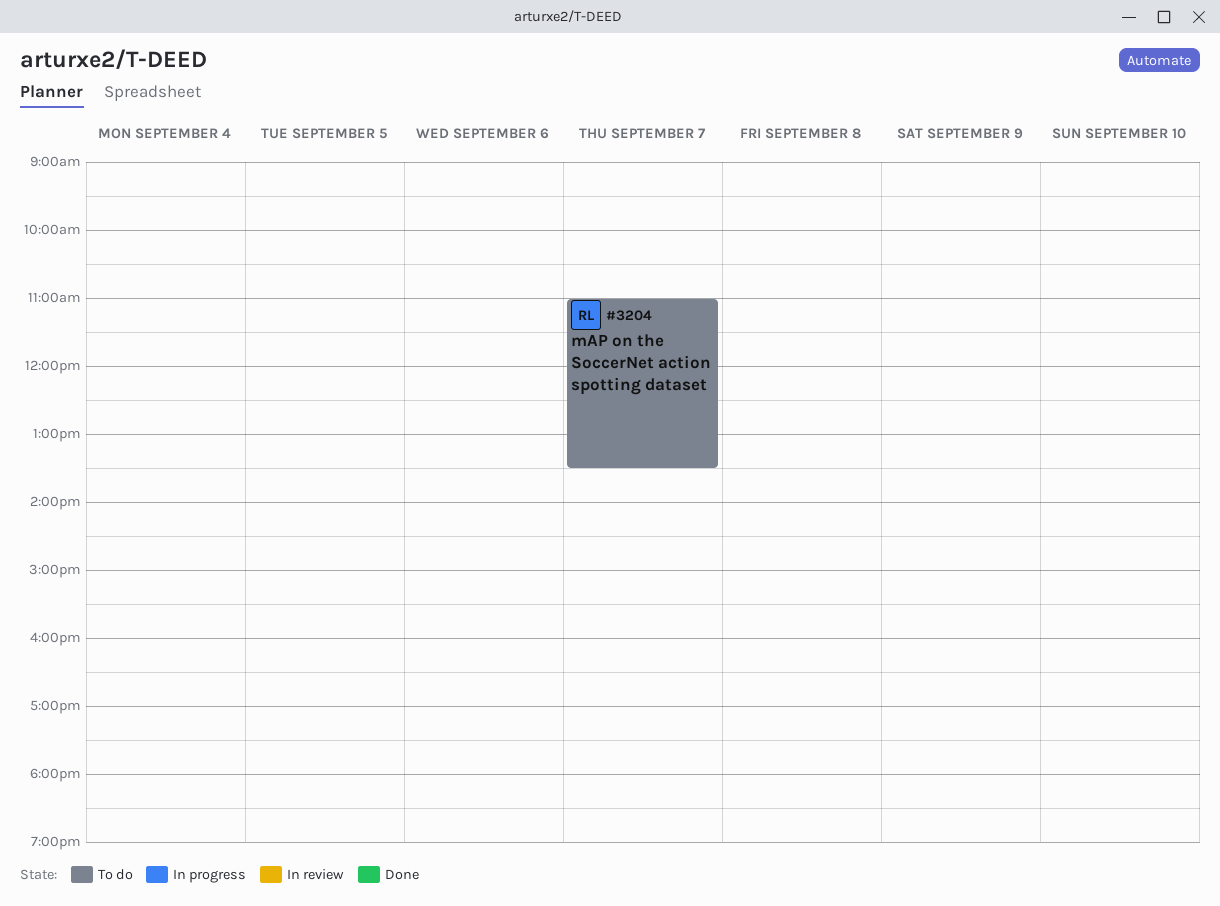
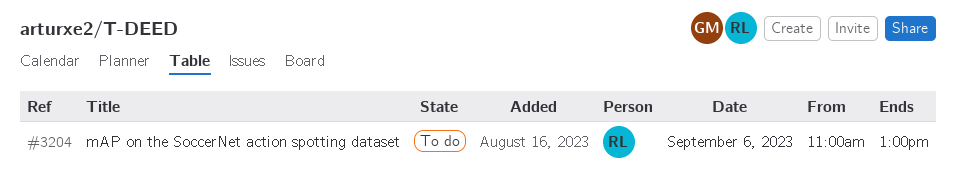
#3204, day: Sep 7 -> Sep 6
#3204, ends: 13:30 -> 13:00

